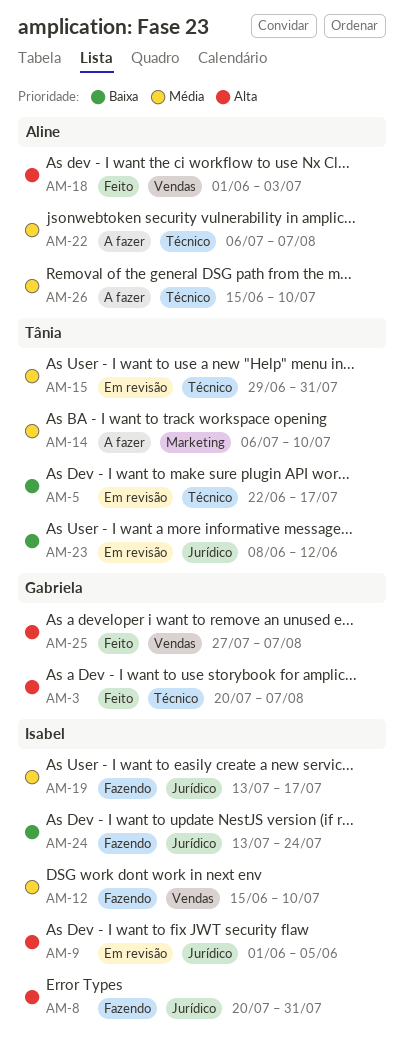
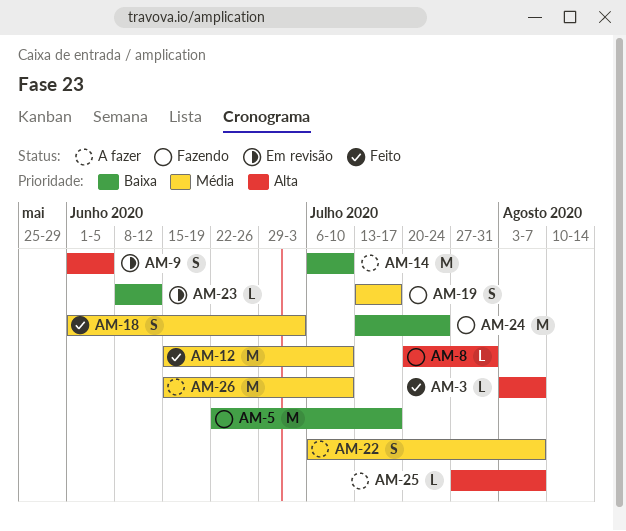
AM-3, start: Jul 20 -> Aug 3
AM-5, status: Em revisão -> Fazendo
AM-12, status: Fazendo -> Feito
AM-14, priority: Média -> Baixa
AM-15: present -> none
AM-18, priority: Alta -> Média
AM-25, status: Feito -> A fazer

